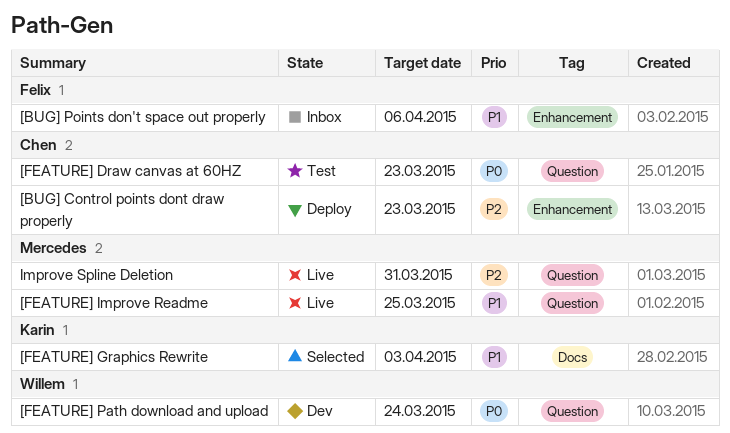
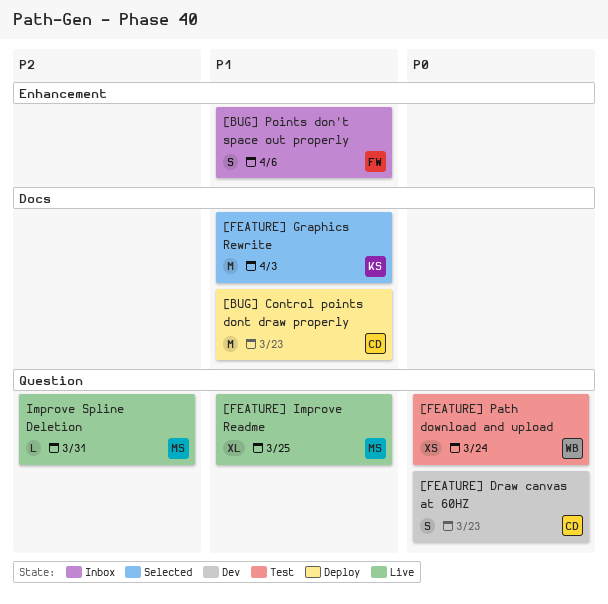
[BUG] Control points dont draw properly, priority: P2 -> P1
[BUG] Control points dont draw properly, label: Enhancement -> Docs
[FEATURE] Draw canvas at 60HZ, status: Test -> Dev
[FEATURE] Path download and upload, status: Dev -> Test

